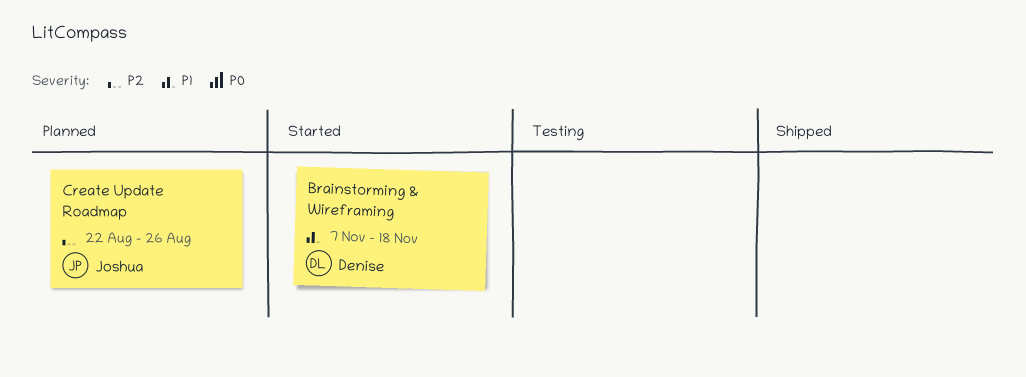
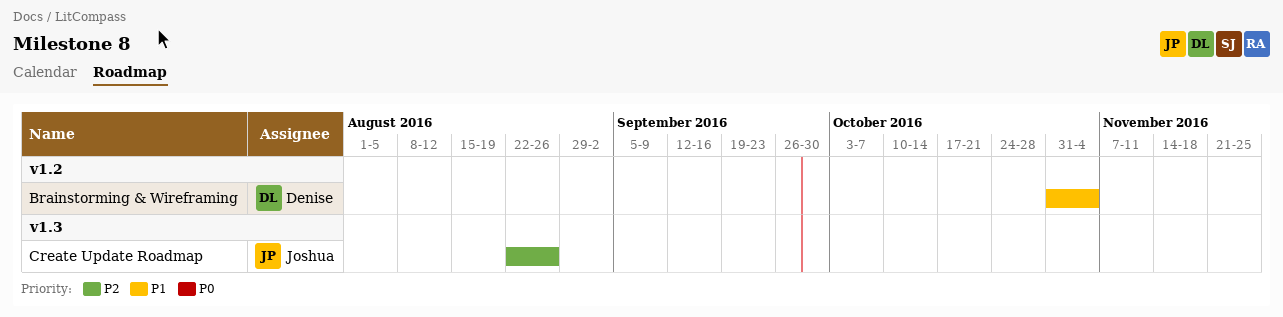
Brainstorming & Wireframing, start: Nov 7 -> Oct 31
Brainstorming & Wireframing, due: Nov 18 -> Nov 4

